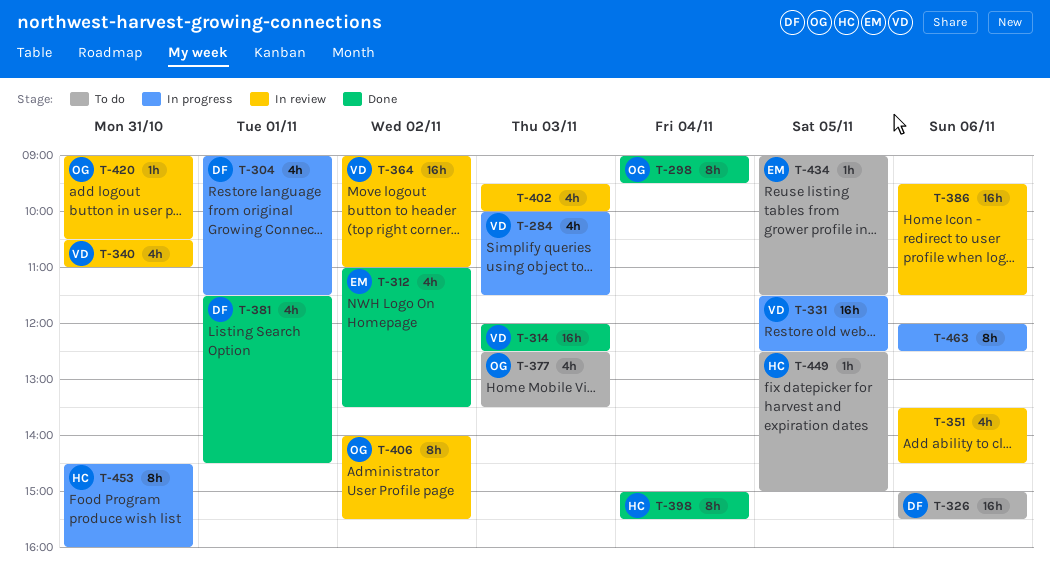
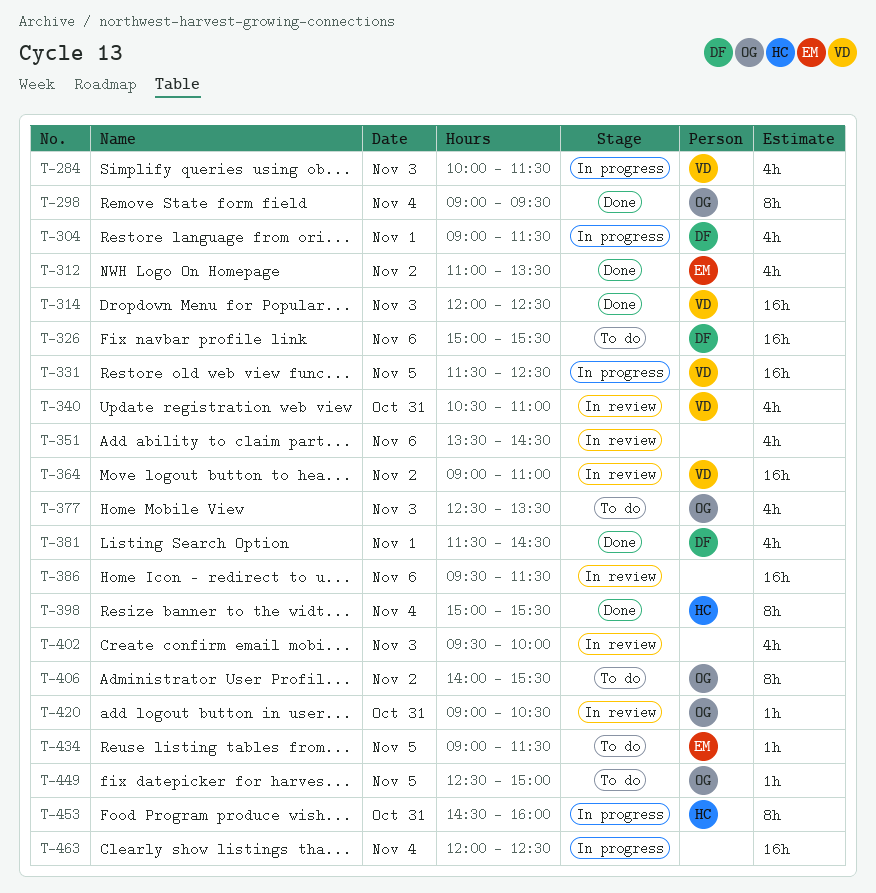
T-406, status: In review -> To do
T-449, owner: HC -> OG
T-463, estimate: 8h -> 16h
T-463, day: Nov 6 -> Nov 4

